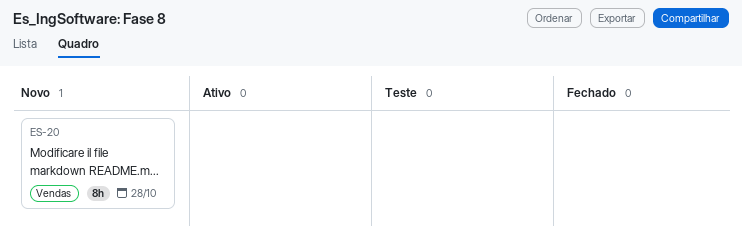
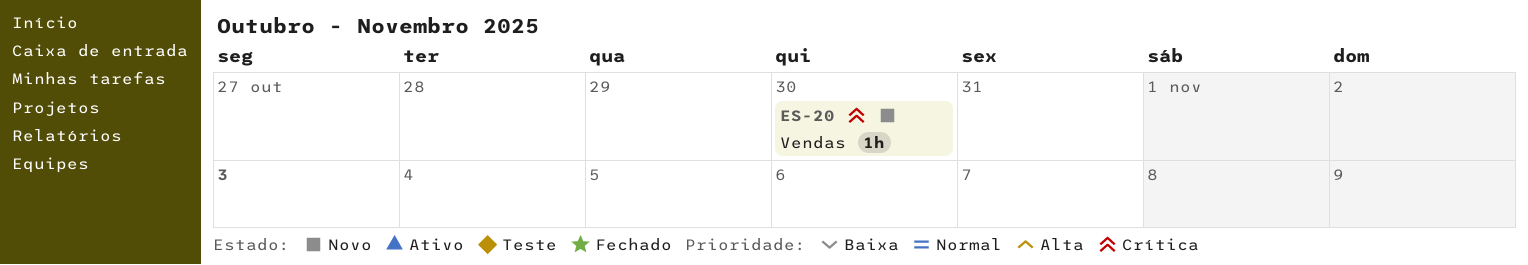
ES-20, estimate: 8h -> 1h
ES-20, due: Oct 28 -> Oct 30

